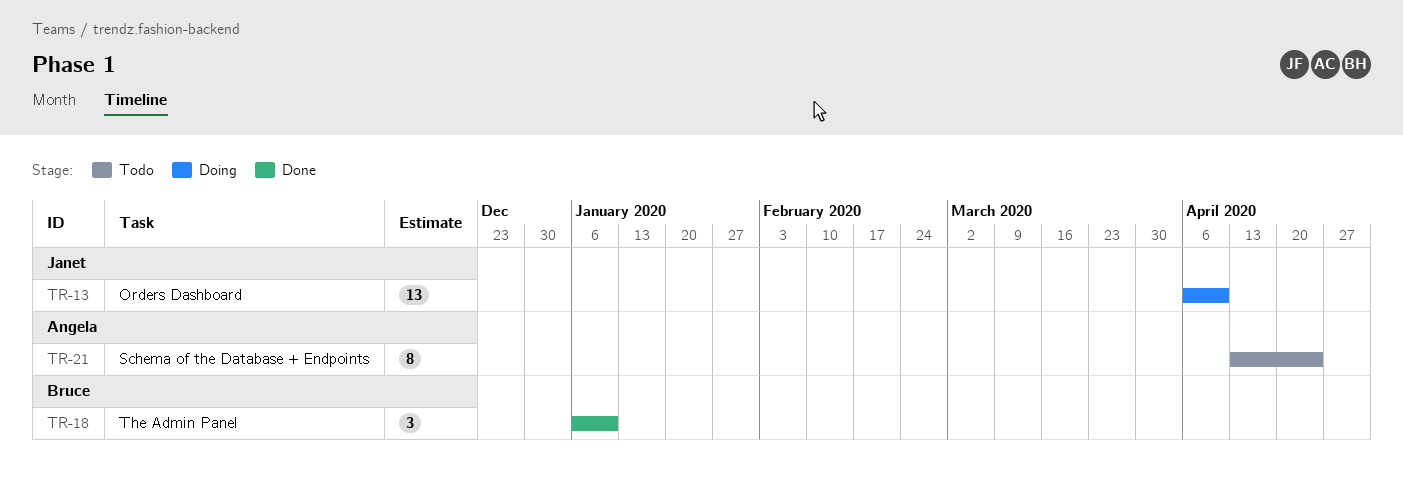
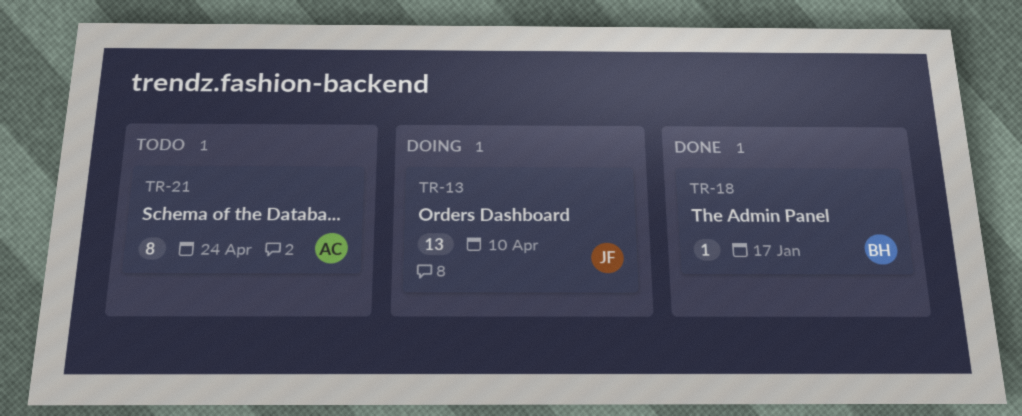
TR-18, estimate: 3 -> 1
TR-18, due: Jan 10 -> Jan 17

